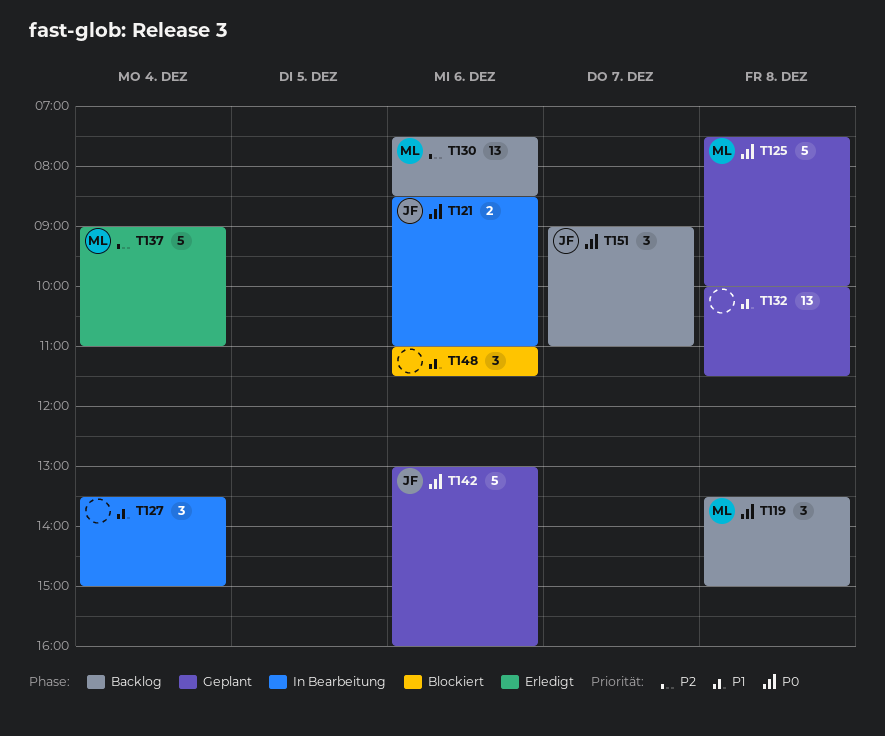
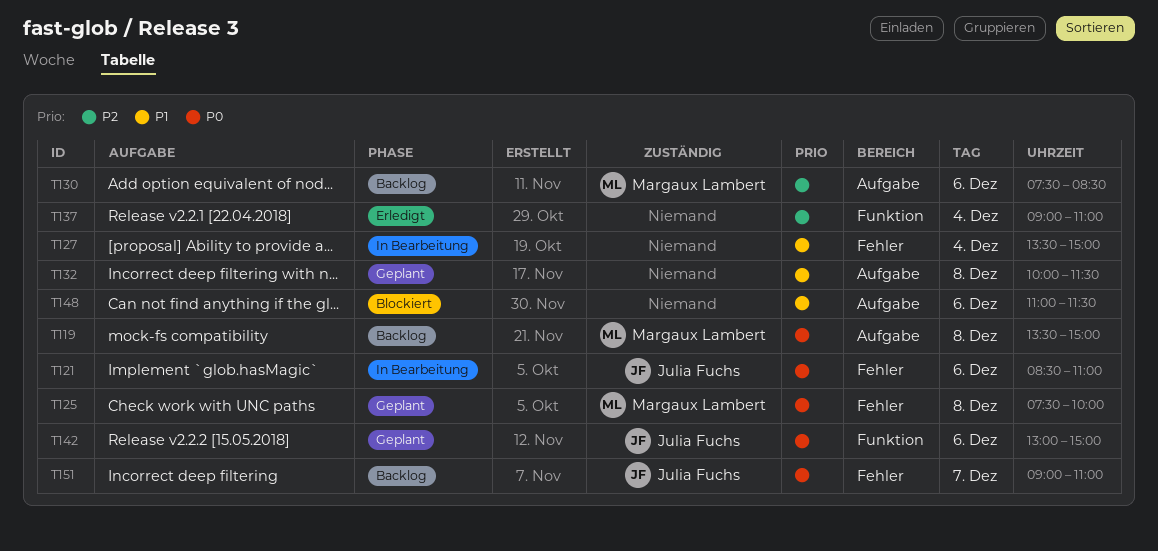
T137, owner: Margaux Lambert -> none
T142, ends: 16:00 -> 15:00

